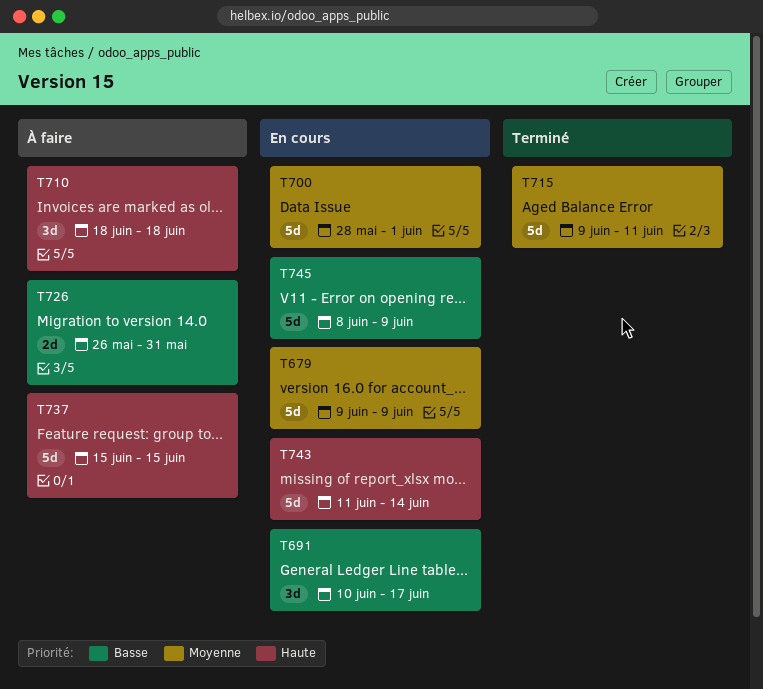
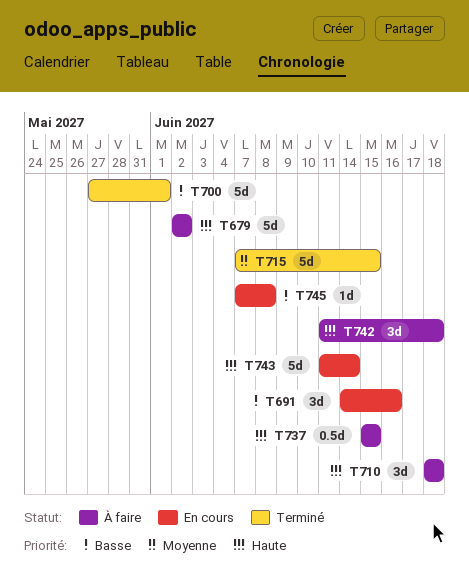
T679, status: En cours -> À faire
T679, priority: Moyenne -> Haute
T679, start: Jun 9 -> Jun 2
T679, due: Jun 9 -> Jun 2
T691, start: Jun 10 -> Jun 14
T691, due: Jun 17 -> Jun 16
T700, status: En cours -> Terminé
T700, priority: Moyenne -> Basse
T700, start: May 28 -> May 27
T715, start: Jun 9 -> Jun 7
T715, due: Jun 11 -> Jun 15
T726: present -> none
T737, estimate: 5d -> 0.5d
T742: none -> present
T745, estimate: 5d -> 1d
T745, start: Jun 8 -> Jun 7
T745, due: Jun 9 -> Jun 8

